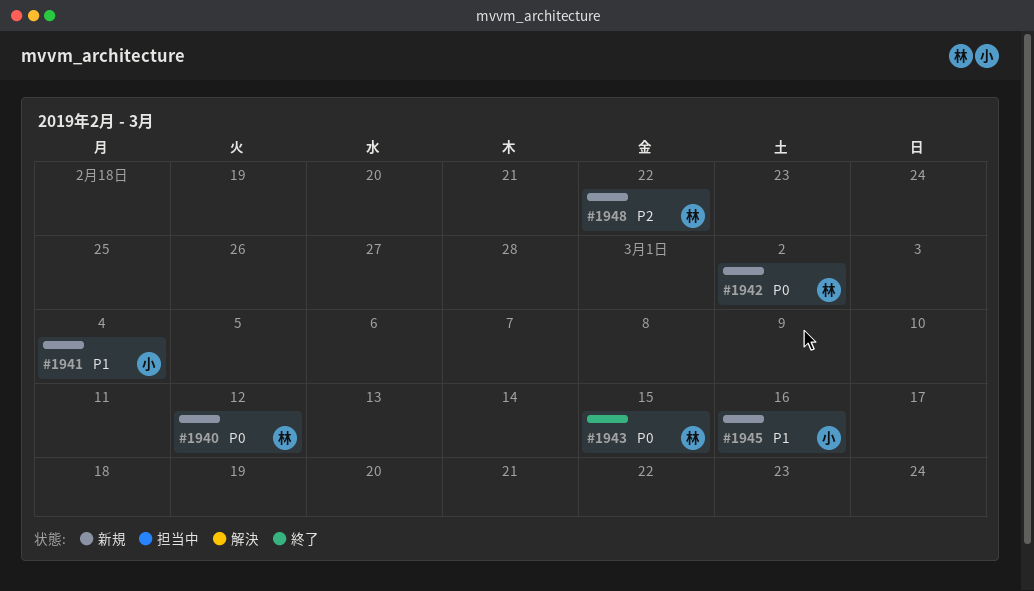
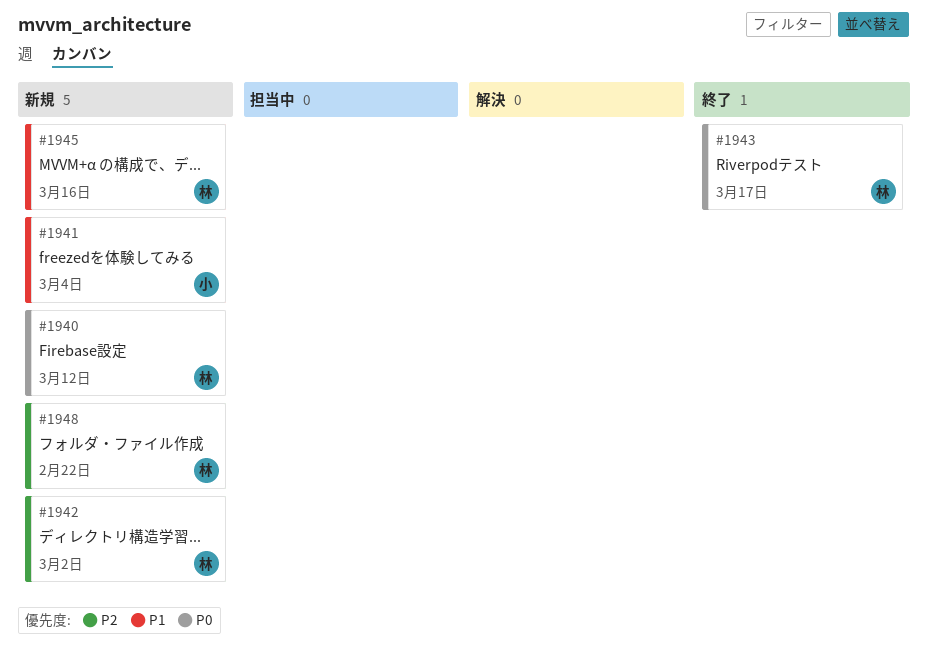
#1942, priority: P0 -> P2
#1943, due: Mar 15 -> Mar 17
#1945, owner: 小 -> 林

